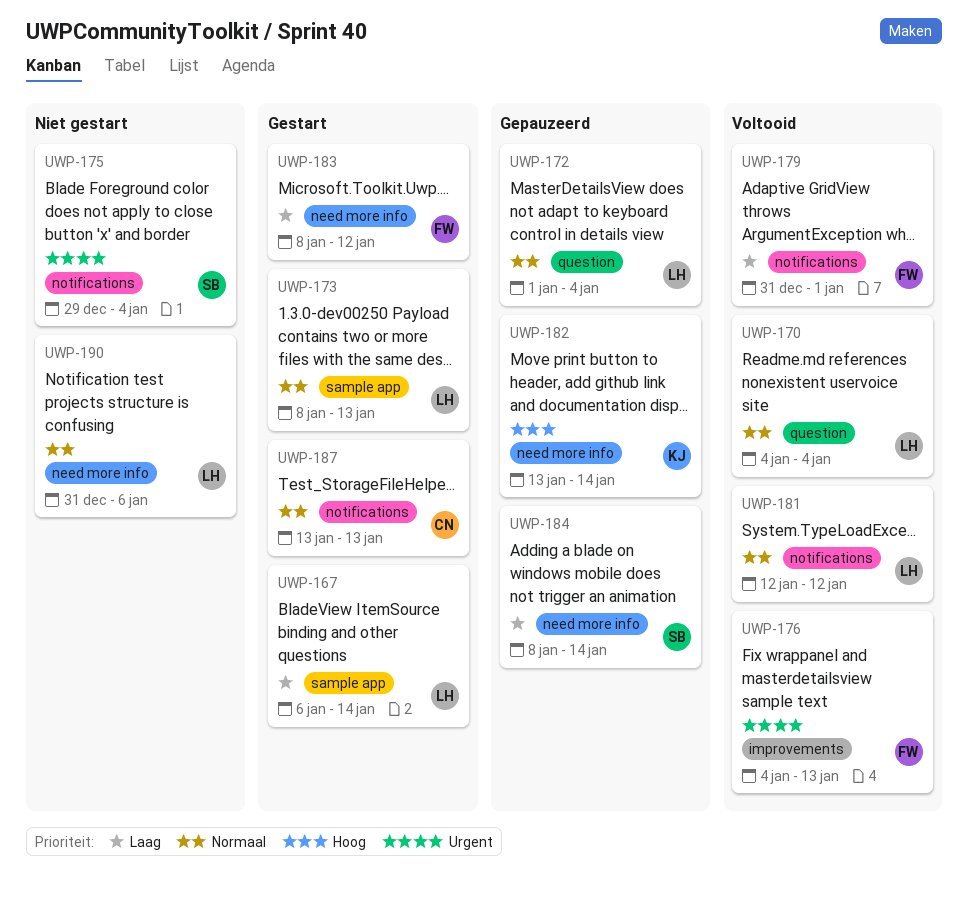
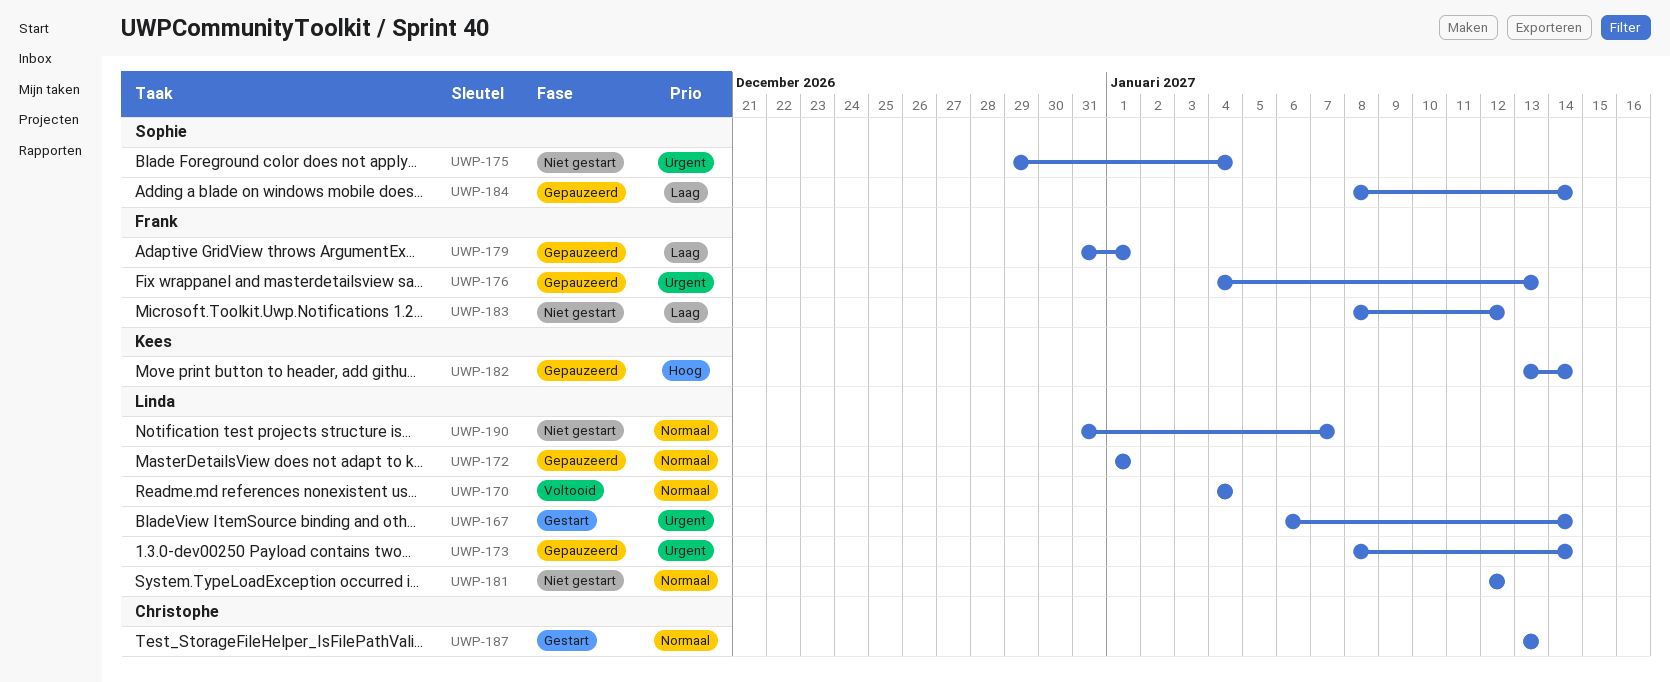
UWP-167, priority: Laag -> Urgent
UWP-172, due: Jan 4 -> Jan 1
UWP-173, status: Gestart -> Gepauzeerd
UWP-173, priority: Normaal -> Urgent
UWP-173, due: Jan 13 -> Jan 14
UWP-176, status: Voltooid -> Gepauzeerd
UWP-179, status: Voltooid -> Gepauzeerd
UWP-181, status: Voltooid -> Niet gestart
UWP-183, status: Gestart -> Niet gestart
UWP-190, due: Jan 6 -> Jan 7

